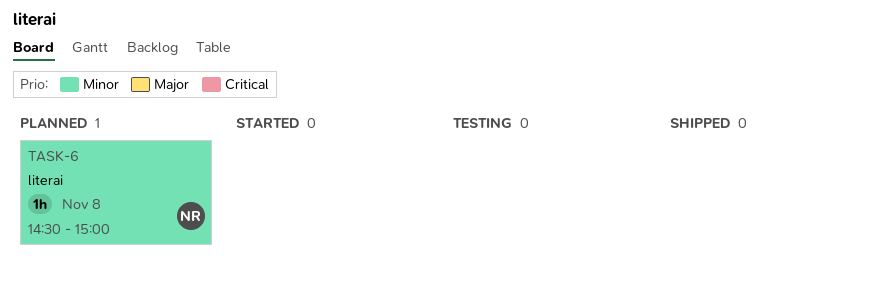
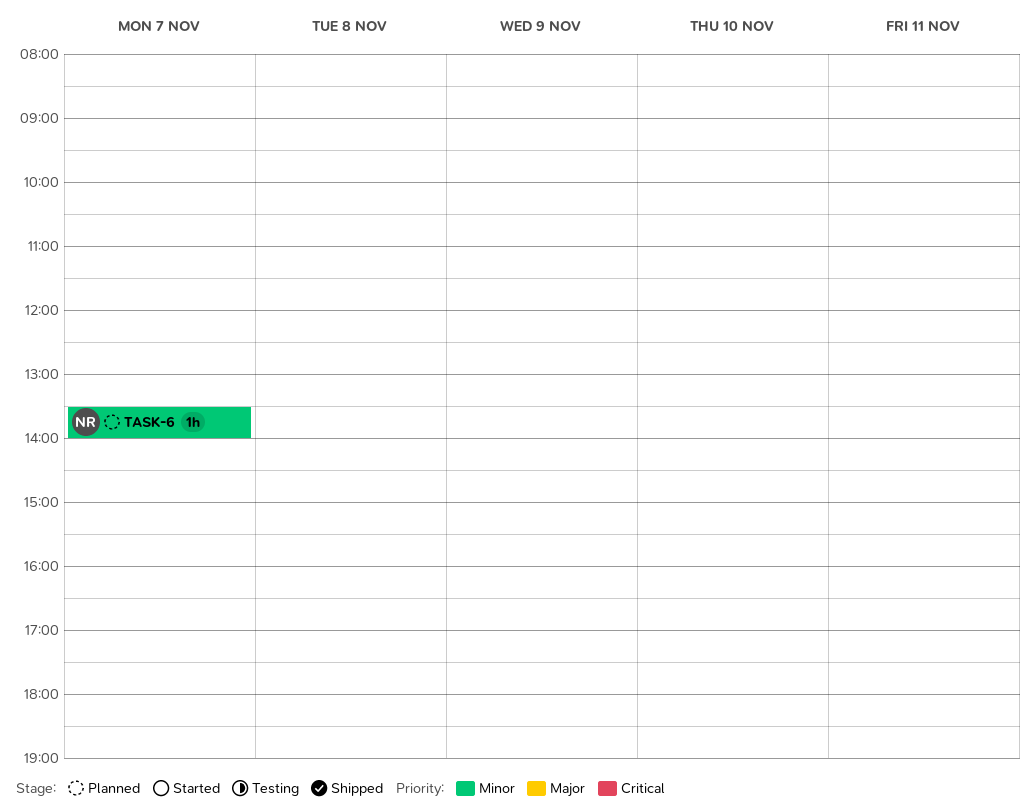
TASK-6, day: Nov 8 -> Nov 7
TASK-6, begins: 14:30 -> 13:30
TASK-6, ends: 15:00 -> 14:00

